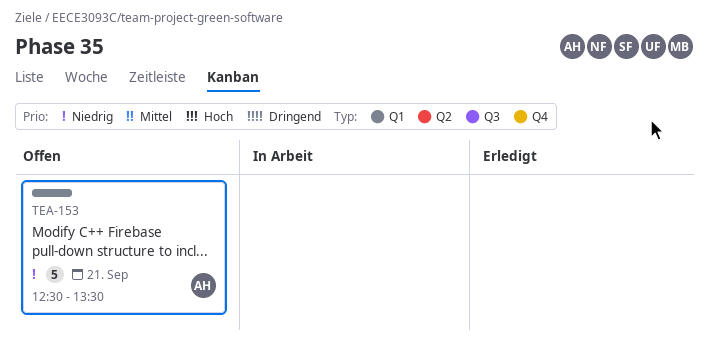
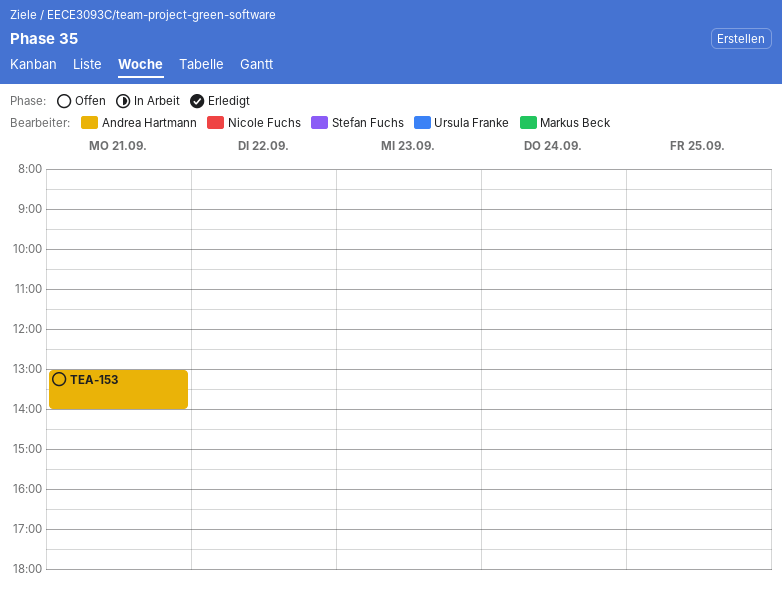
TEA-153, begins: 12:30 -> 13:00
TEA-153, ends: 13:30 -> 14:00

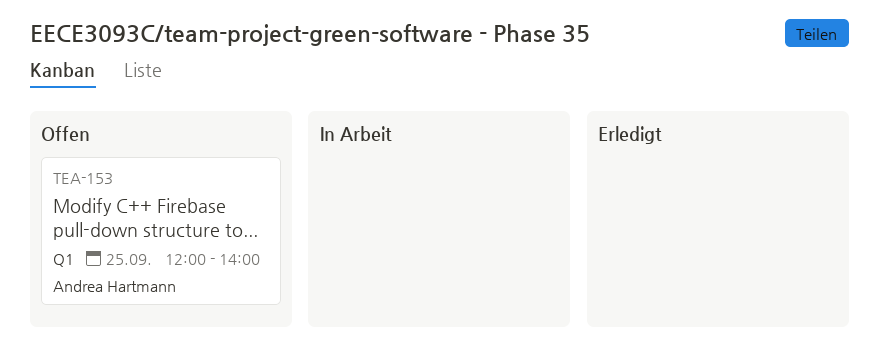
TEA-153, day: Sep 21 -> Sep 25
TEA-153, begins: 13:00 -> 12:00

